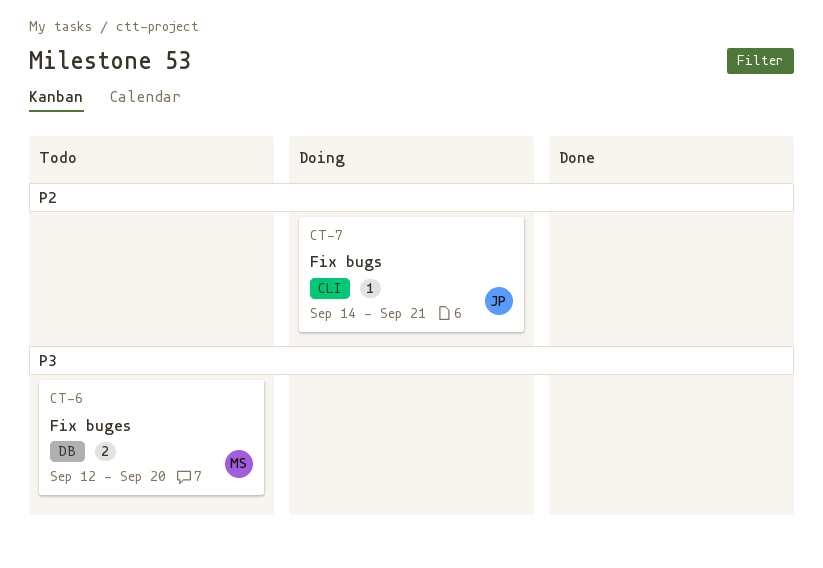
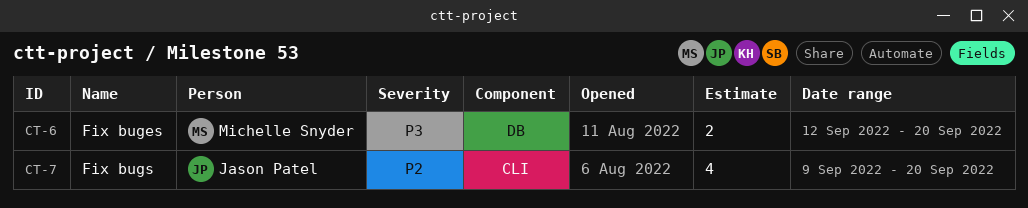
CT-7, estimate: 1 -> 4
CT-7, start: Sep 14 -> Sep 9
CT-7, due: Sep 21 -> Sep 20

